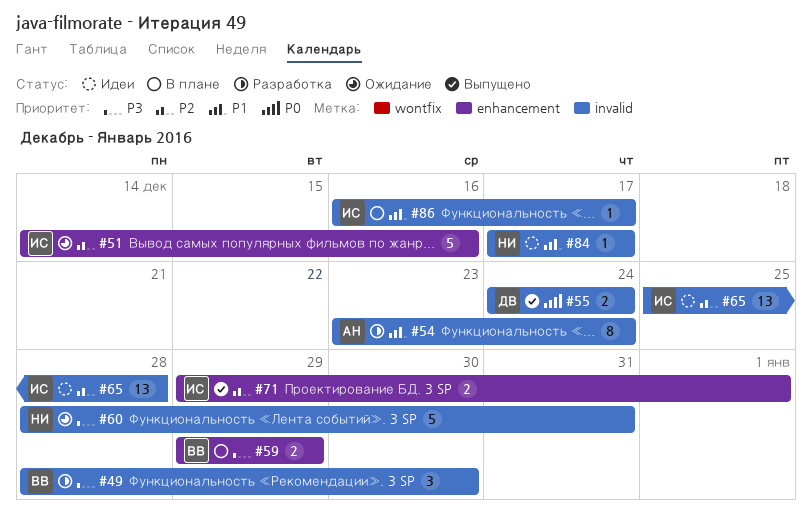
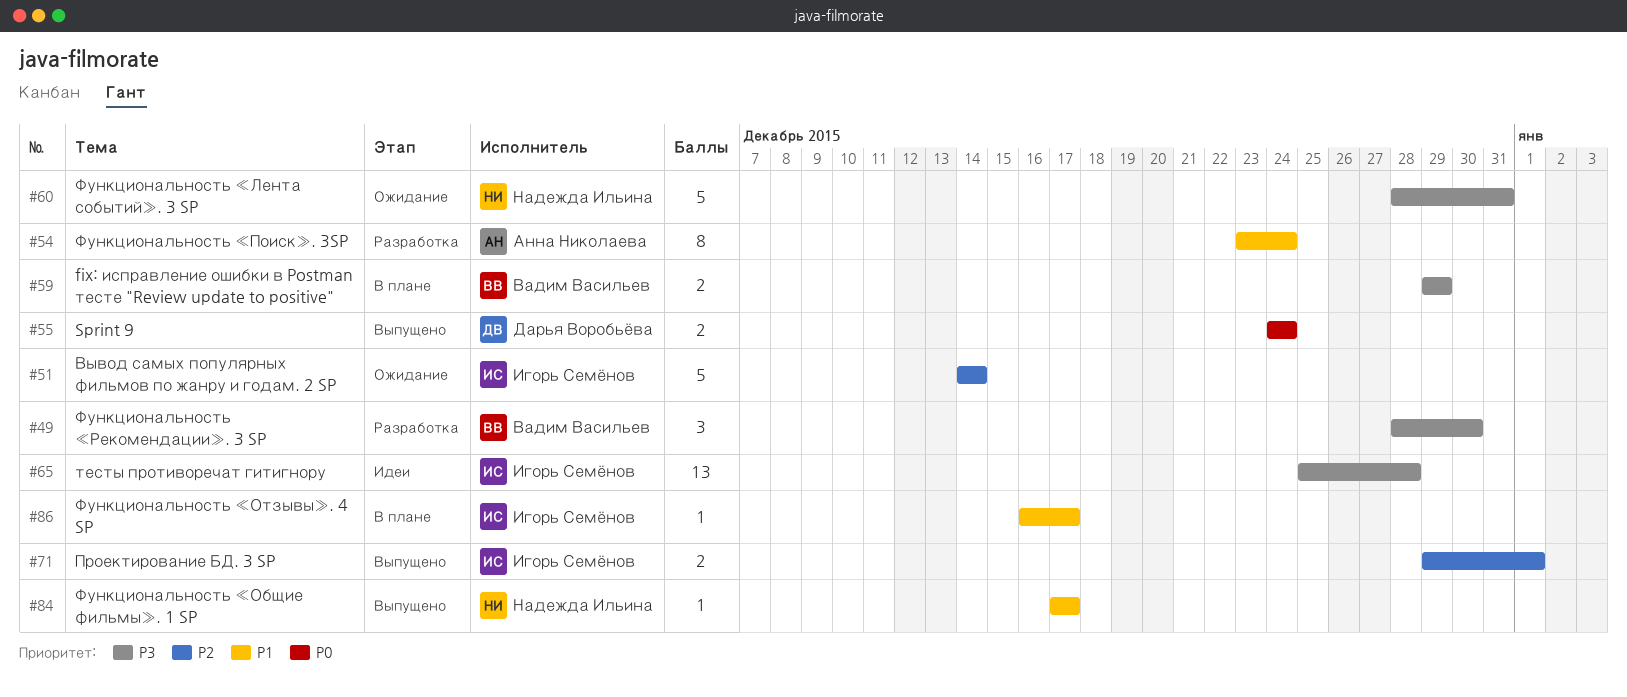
#51, due: Dec 16 -> Dec 14
#65, priority: P2 -> P3
#84, status: Идеи -> Выпущено

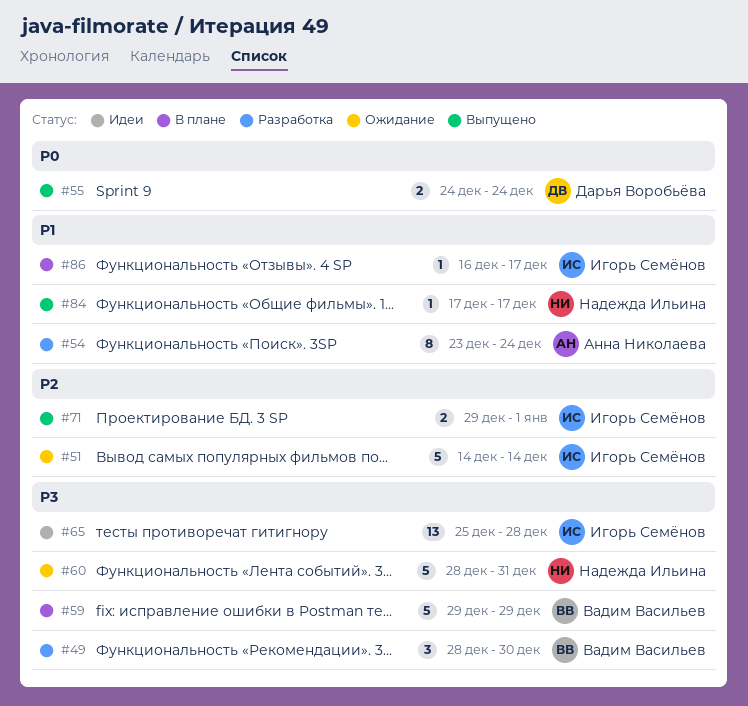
#59, estimate: 2 -> 5

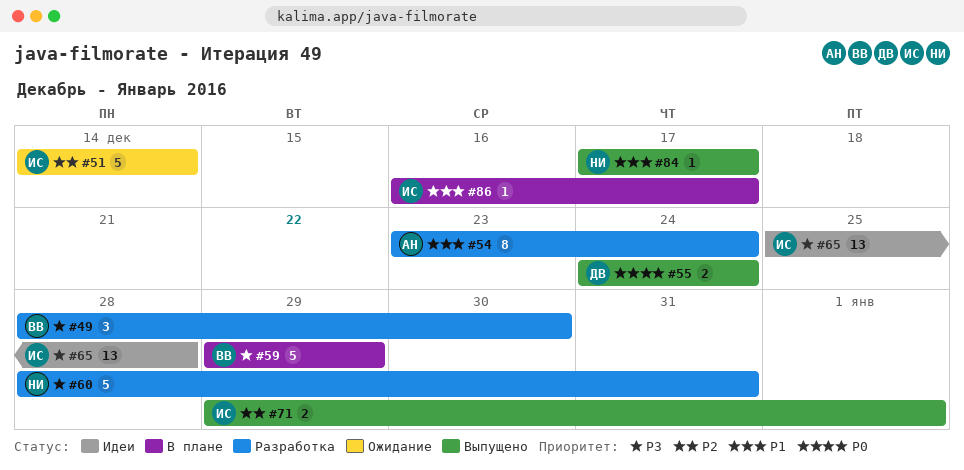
#60, status: Ожидание -> Разработка

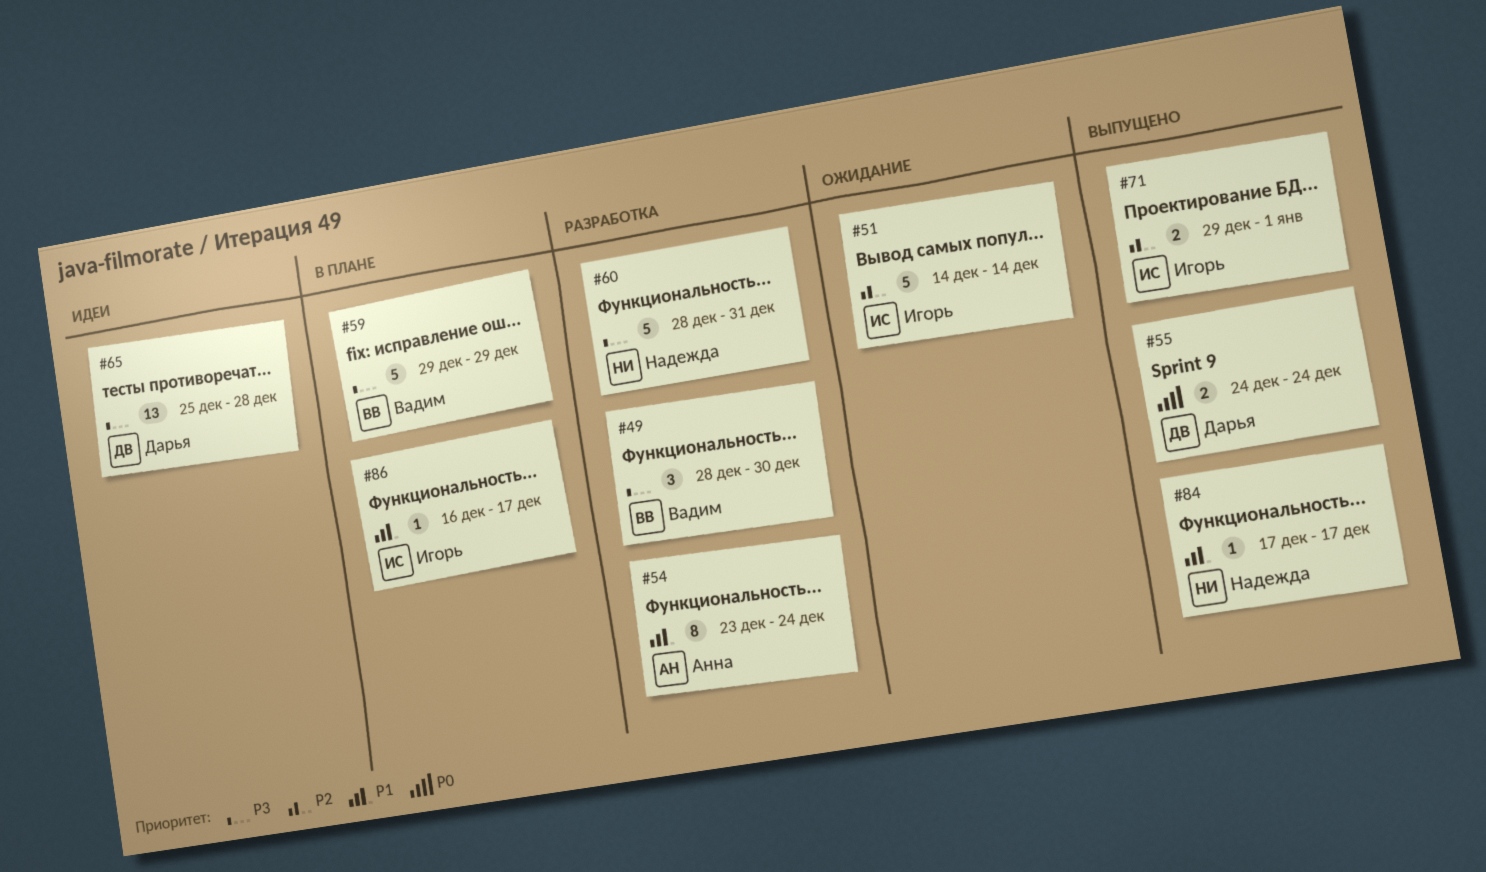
#65, owner: Игорь -> Дарья

